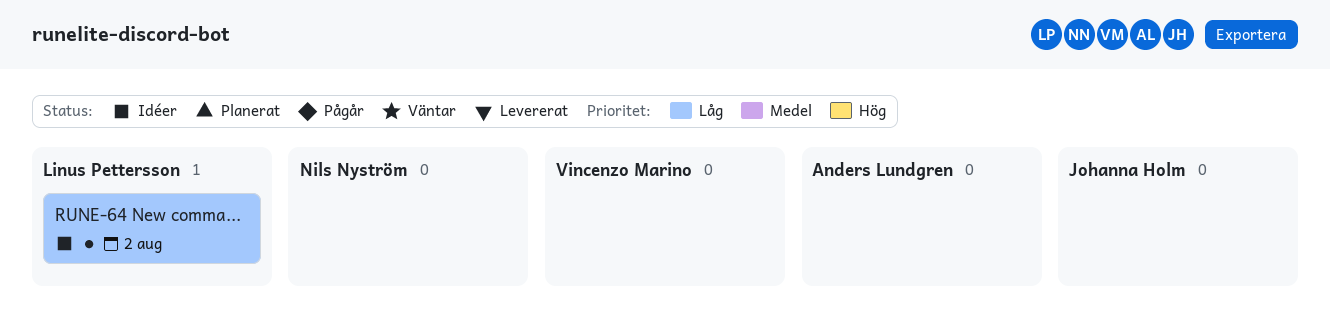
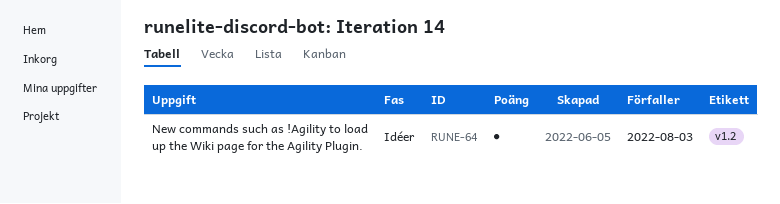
RUNE-64, due: Aug 2 -> Aug 3

